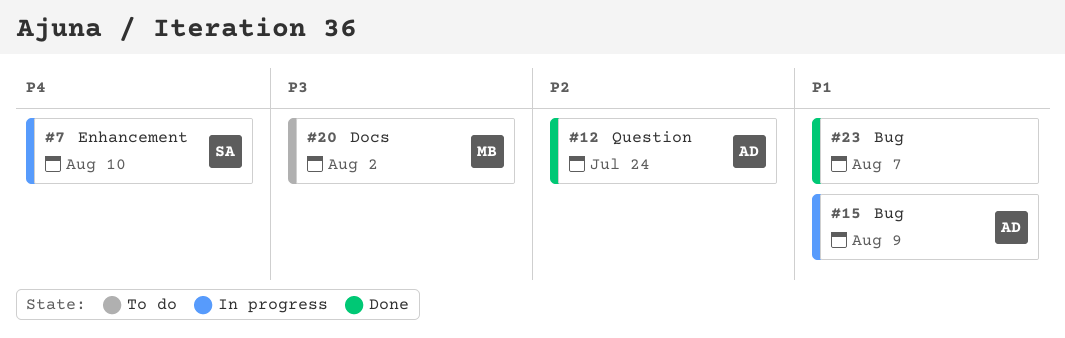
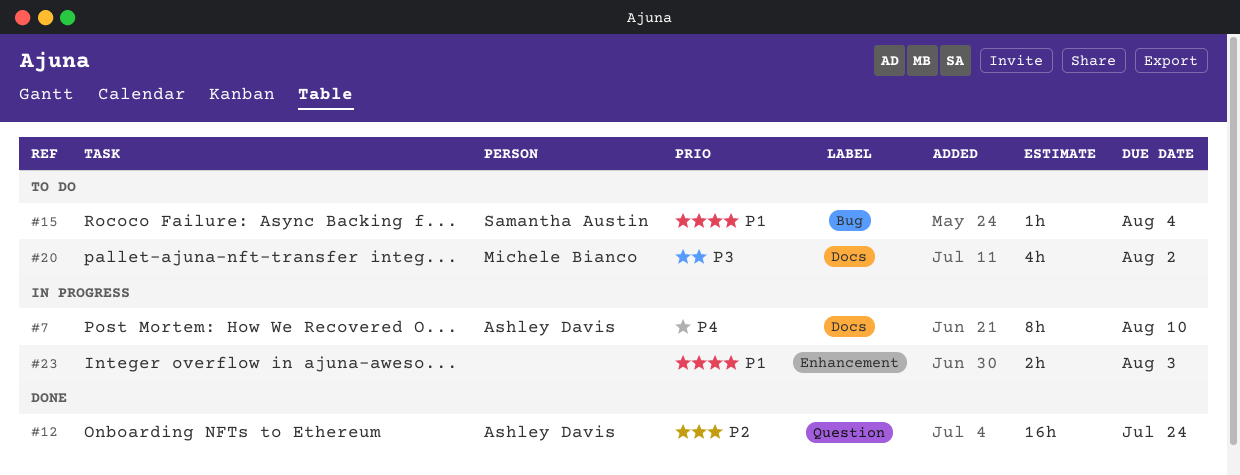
#7, owner: Samantha Austin -> Ashley Davis
#7, label: Enhancement -> Docs
#15, status: In progress -> To do
#15, owner: Ashley Davis -> Samantha Austin
#15, due: Aug 9 -> Aug 4
#23, status: Done -> In progress
#23, label: Bug -> Enhancement
#23, due: Aug 7 -> Aug 3

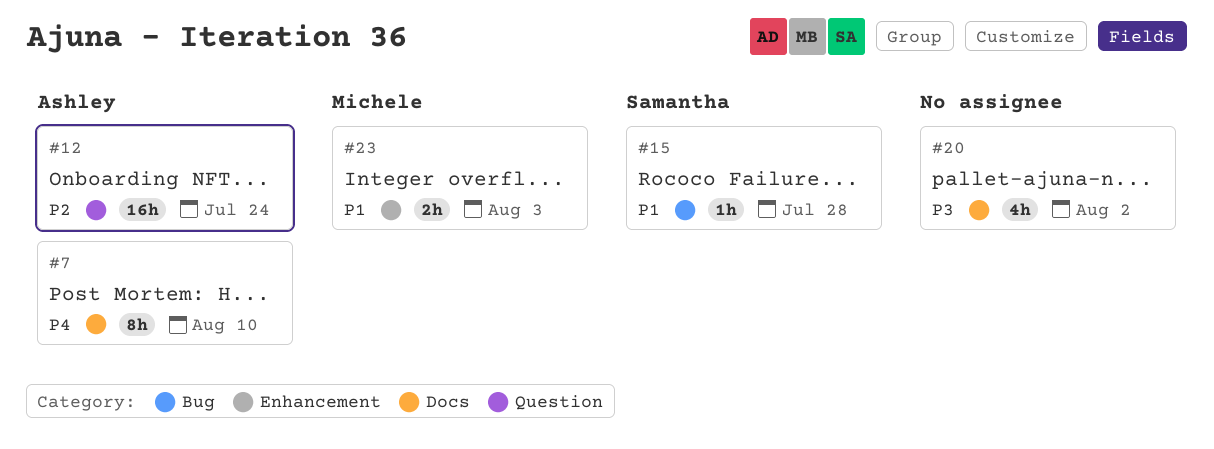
#15, due: Aug 4 -> Jul 28
#20, owner: Michele Bianco -> none
#23, owner: none -> Michele Bianco

